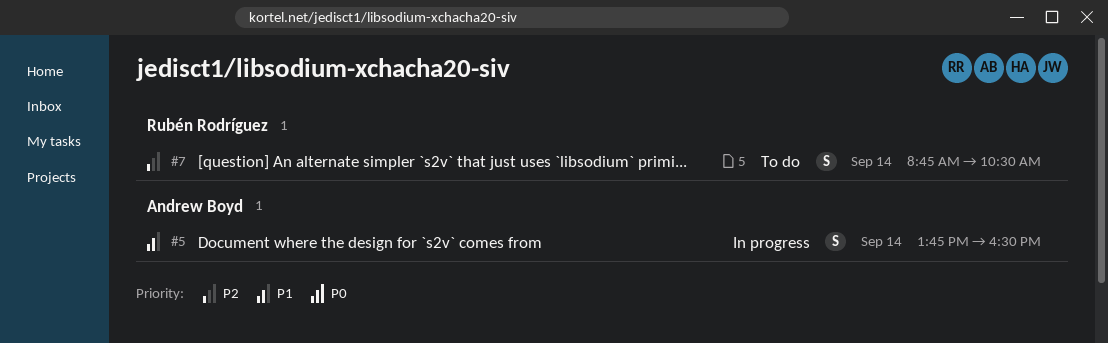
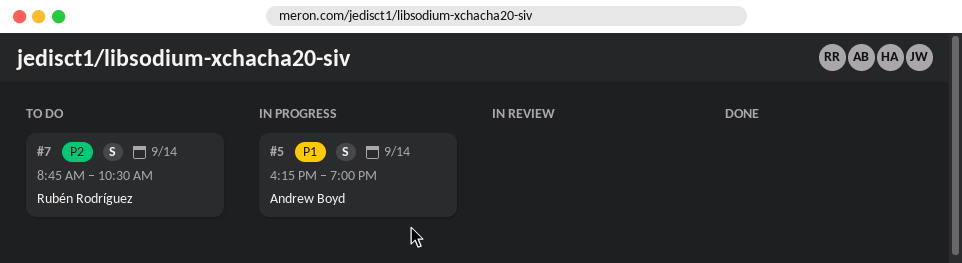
#5, begins: 13:45 -> 16:15
#5, ends: 16:30 -> 19:00

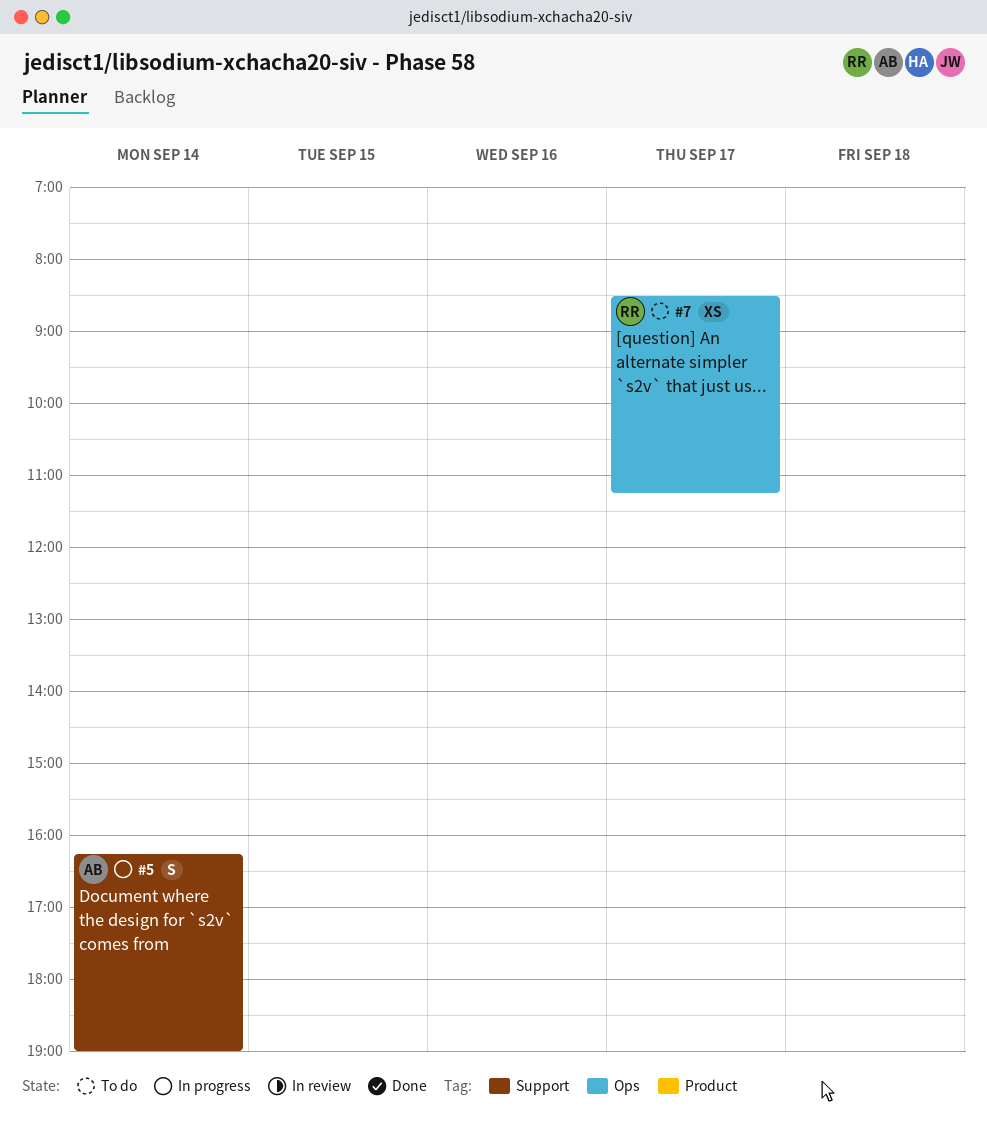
#7, estimate: S -> XS
#7, day: Sep 14 -> Sep 17
#7, begins: 08:45 -> 08:30
#7, ends: 10:30 -> 11:15

